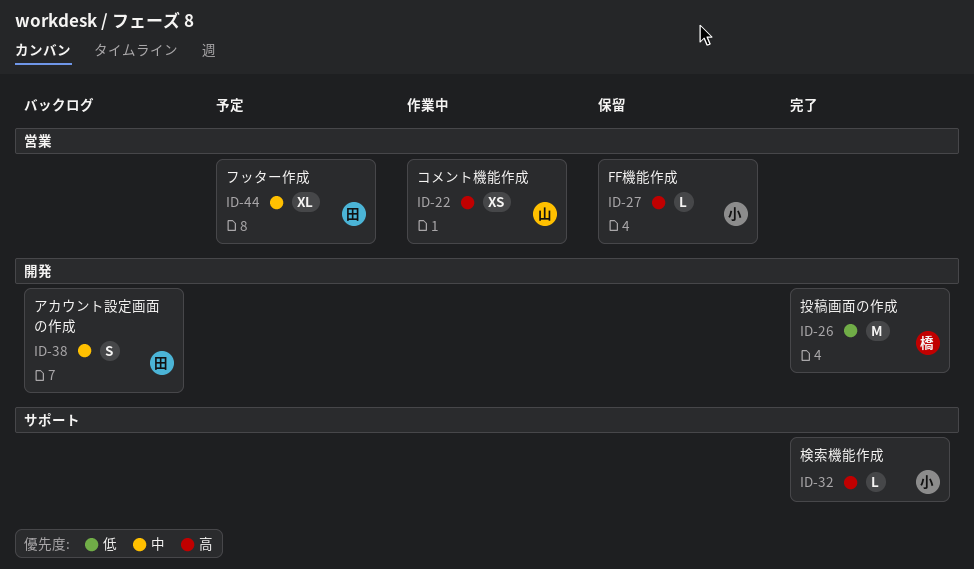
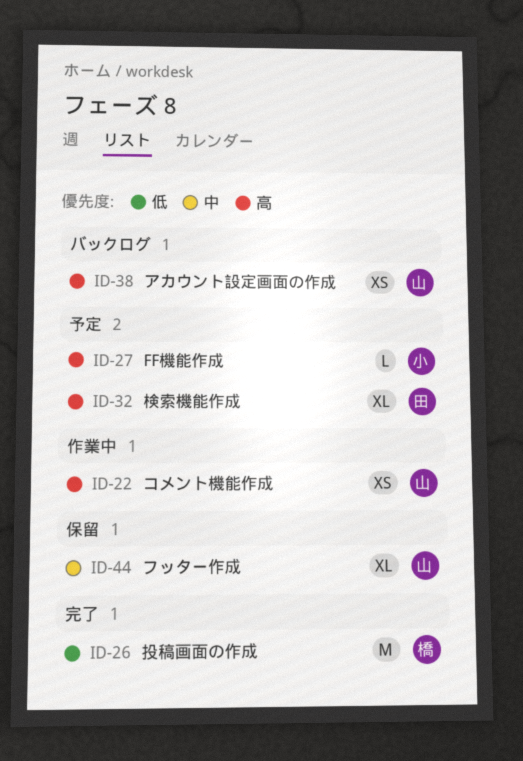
ID-27, status: 保留 -> 予定
ID-32, status: 完了 -> 予定
ID-32, owner: 小 -> 田
ID-32, estimate: L -> XL
ID-38, owner: 田 -> 山
ID-38, priority: 中 -> 高
ID-38, estimate: S -> XS
ID-44, status: 予定 -> 保留
ID-44, owner: 田 -> 山

